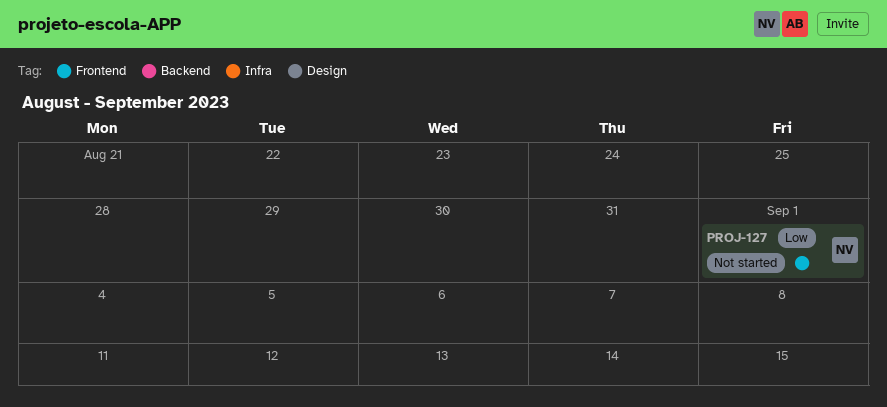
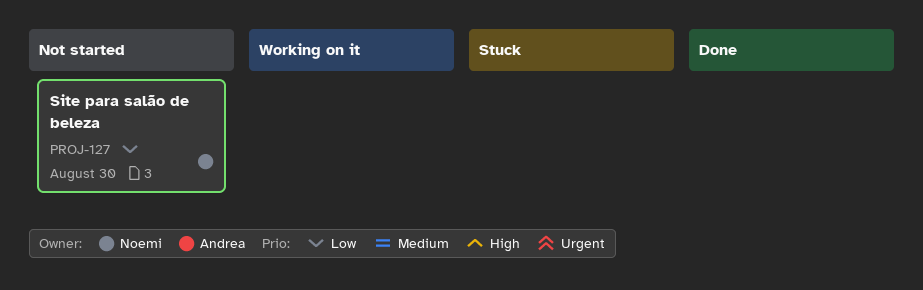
PROJ-127, due: Sep 1 -> Aug 30

